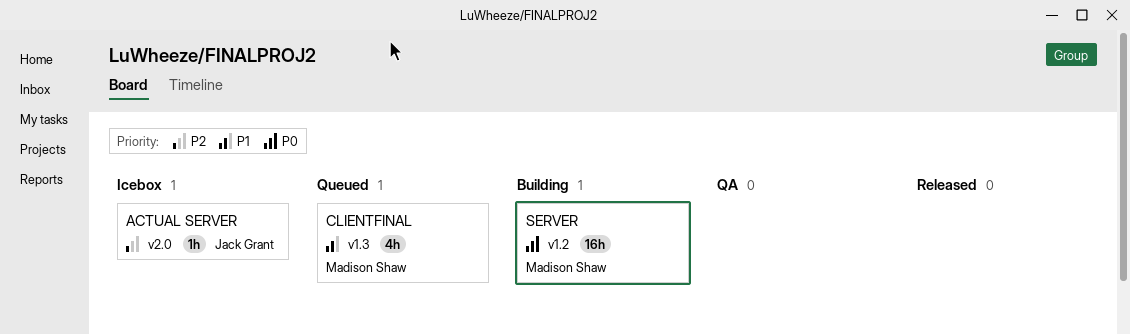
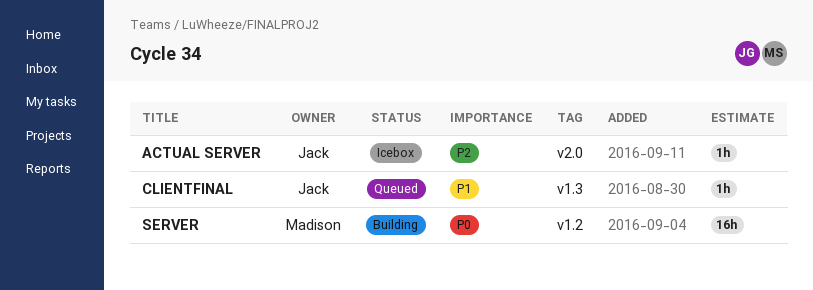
CLIENTFINAL, owner: Madison Shaw -> Jack Grant
CLIENTFINAL, estimate: 4h -> 1h

